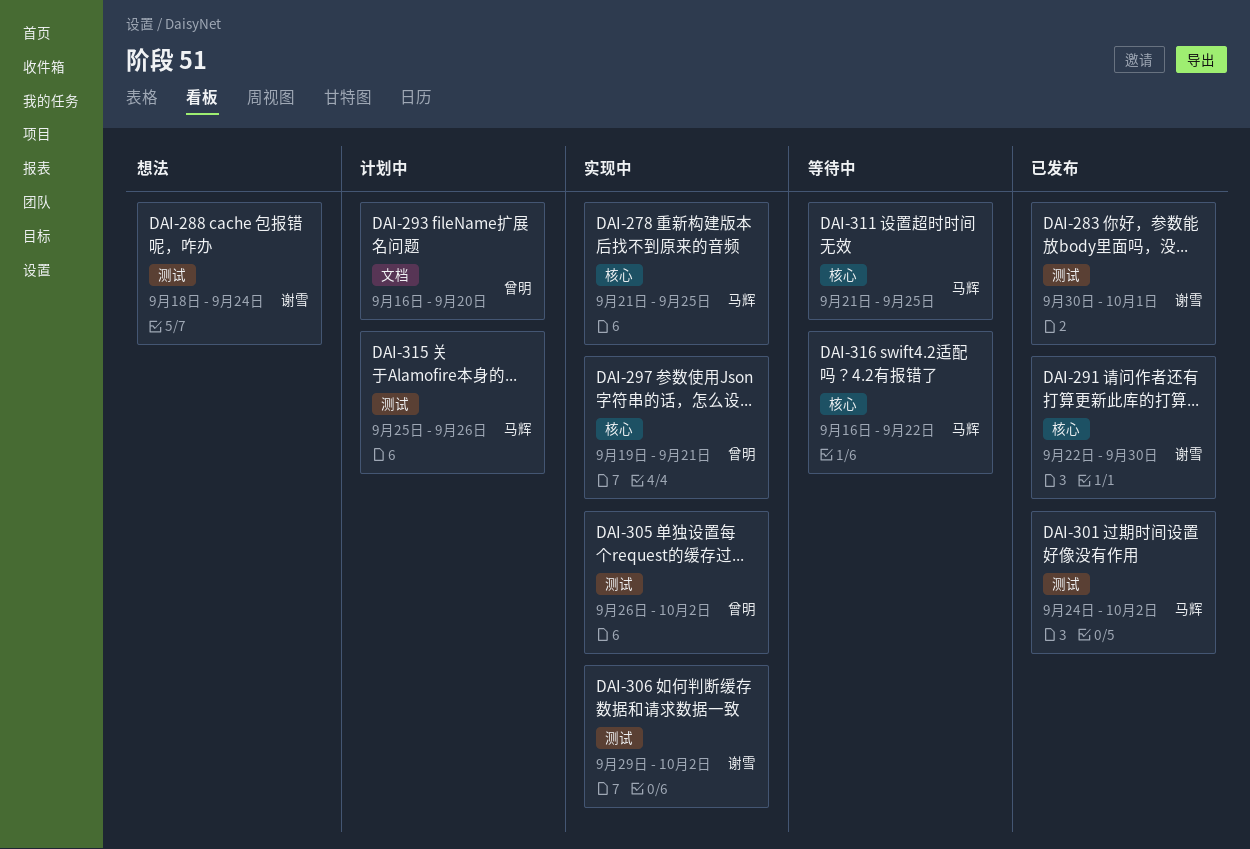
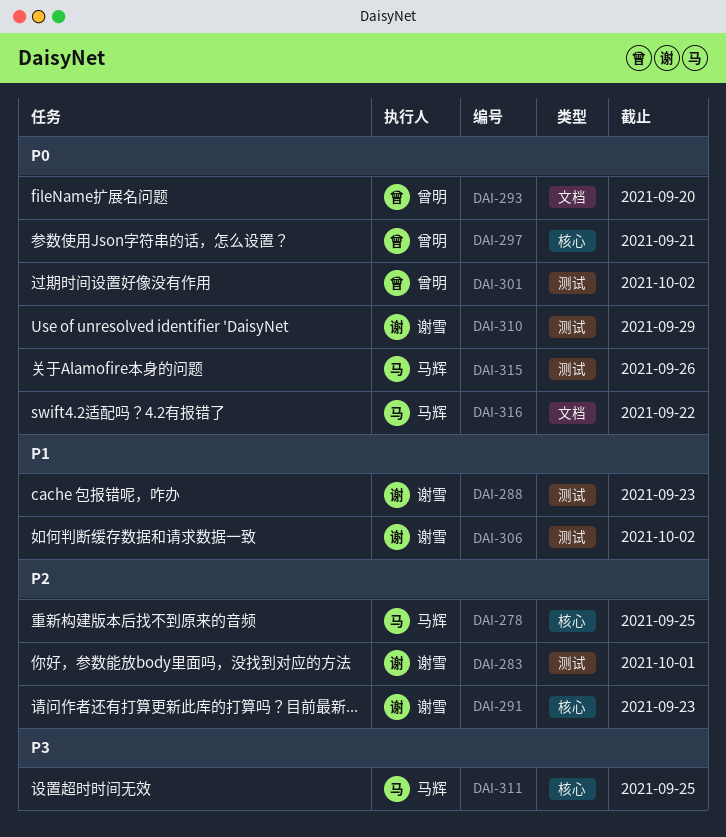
DAI-288, due: Sep 24 -> Sep 23
DAI-291, due: Sep 30 -> Sep 23
DAI-301, owner: 马辉 -> 曾明
DAI-305: present -> none
DAI-310: none -> present
DAI-316, label: 核心 -> 文档

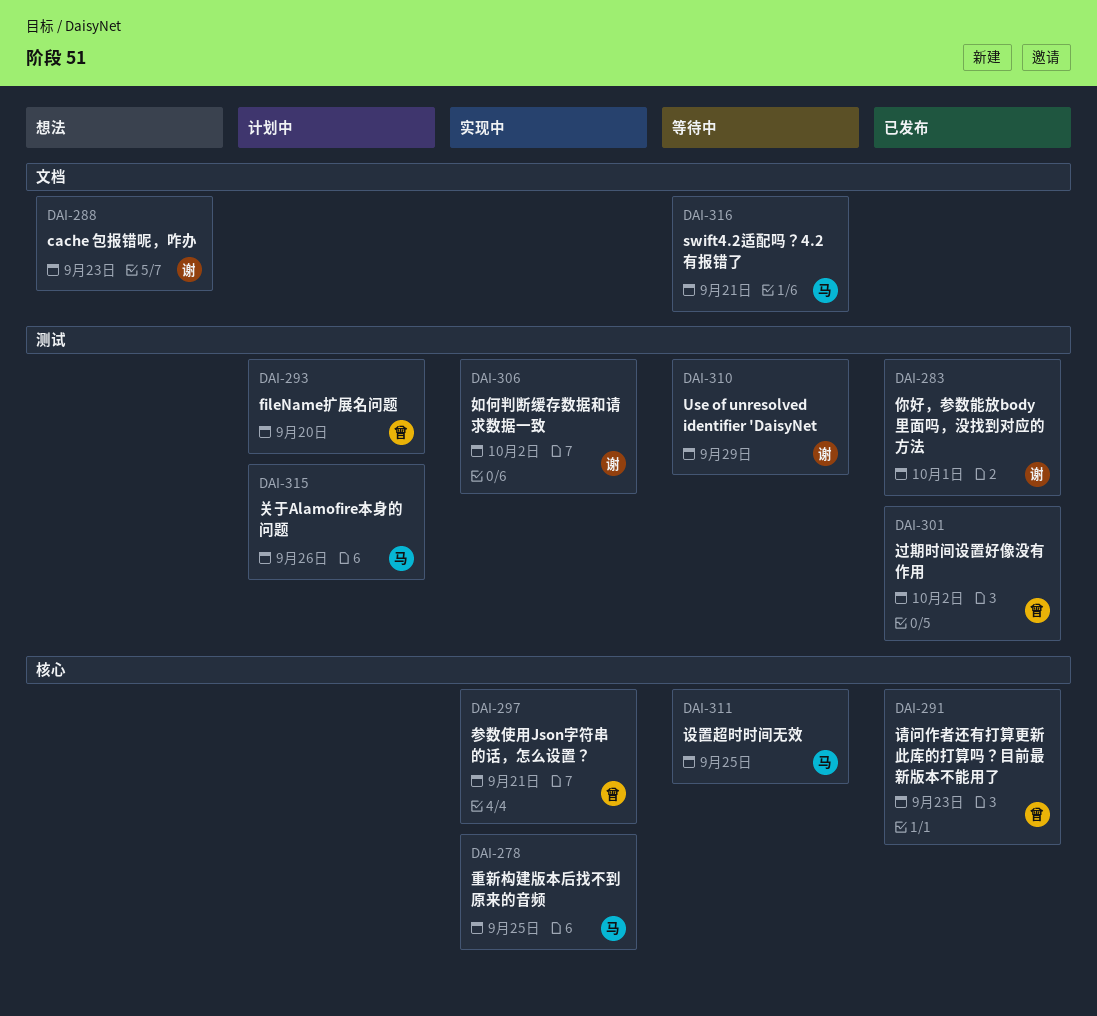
DAI-288, label: 测试 -> 文档
DAI-291, owner: 谢雪 -> 曾明
DAI-293, label: 文档 -> 测试
DAI-316, due: Sep 22 -> Sep 21

